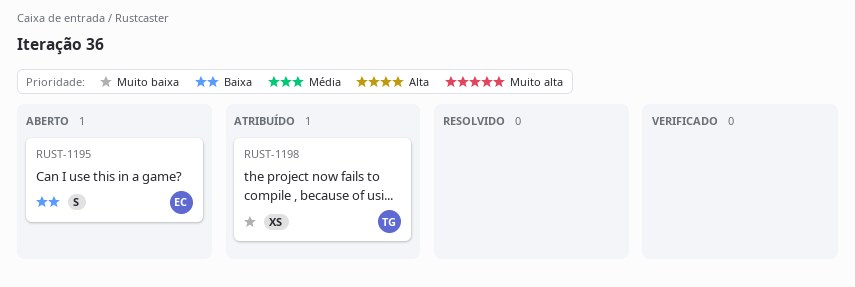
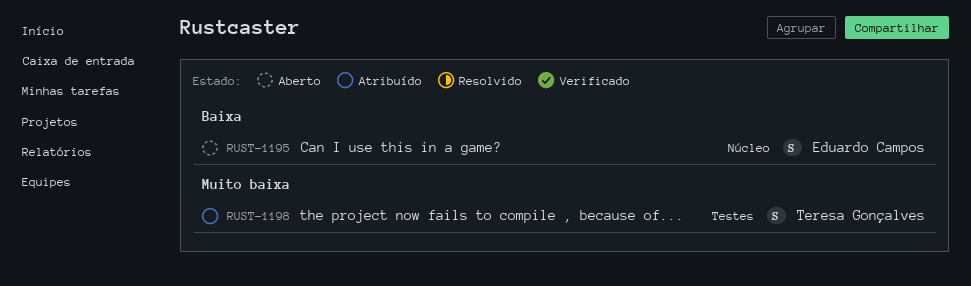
RUST-1198, estimate: XS -> S

